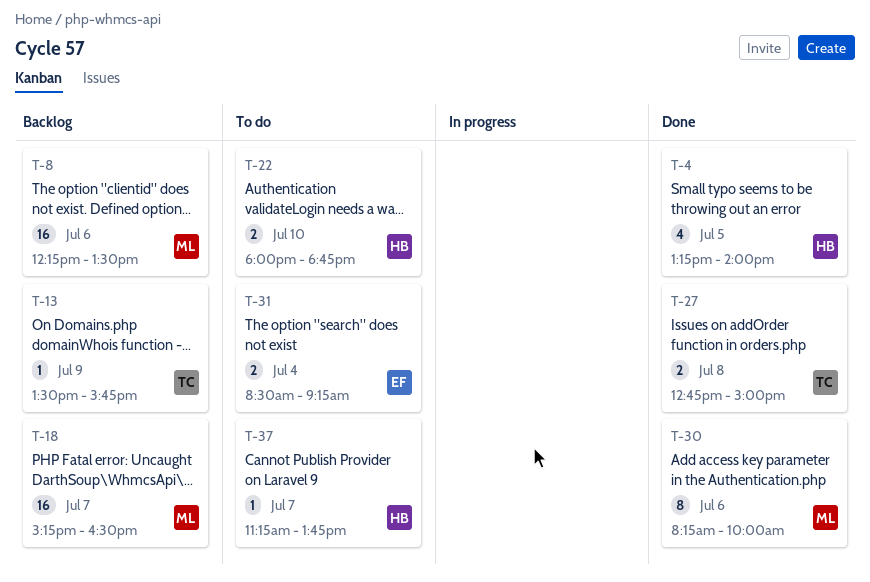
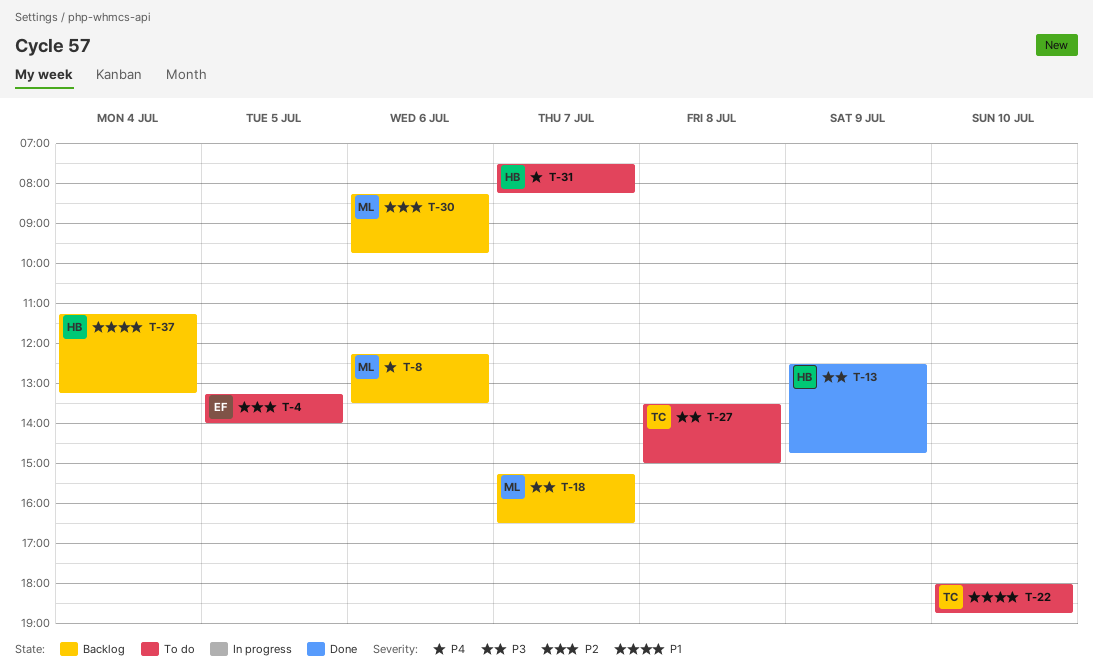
T-4, status: Done -> To do
T-4, owner: HB -> EF
T-13, status: Backlog -> Done
T-13, owner: TC -> HB
T-13, begins: 13:30 -> 12:30
T-13, ends: 15:45 -> 14:45
T-22, owner: HB -> TC
T-27, status: Done -> To do
T-27, begins: 12:45 -> 13:30
T-30, status: Done -> Backlog
T-30, ends: 10:00 -> 09:45
T-31, owner: EF -> HB
T-31, day: Jul 4 -> Jul 7
T-31, begins: 08:30 -> 07:30
T-31, ends: 09:15 -> 08:15
T-37, status: To do -> Backlog
T-37, day: Jul 7 -> Jul 4
T-37, ends: 13:45 -> 13:15

